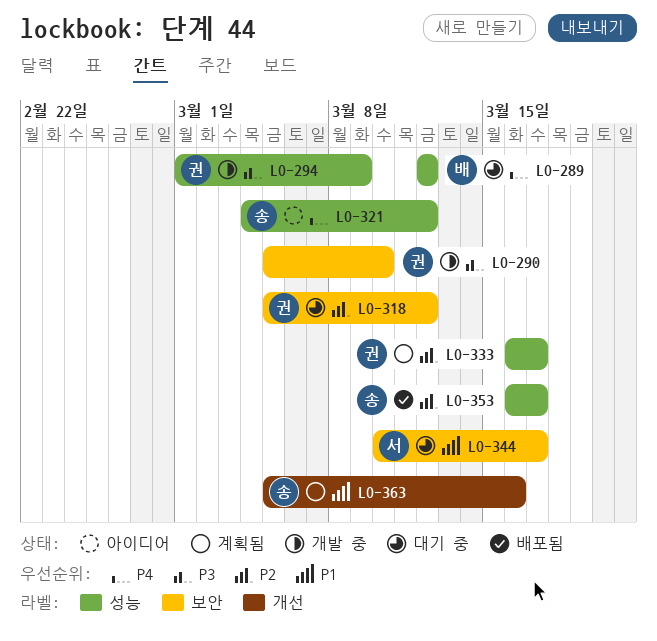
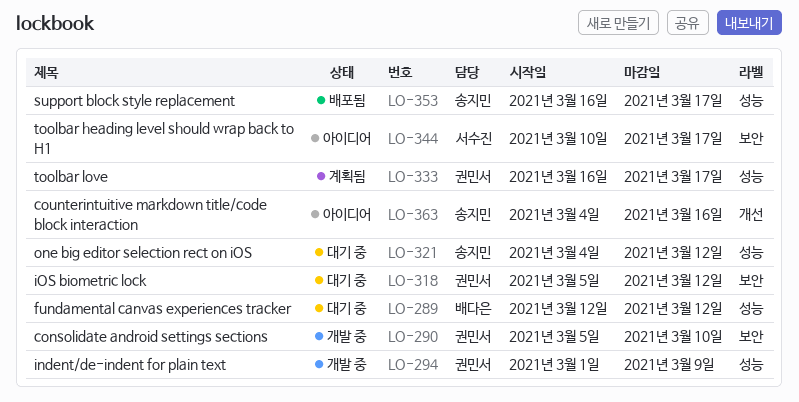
LO-321, status: 아이디어 -> 대기 중
LO-344, status: 대기 중 -> 아이디어
LO-363, status: 계획됨 -> 아이디어
LO-363, start: Mar 5 -> Mar 4

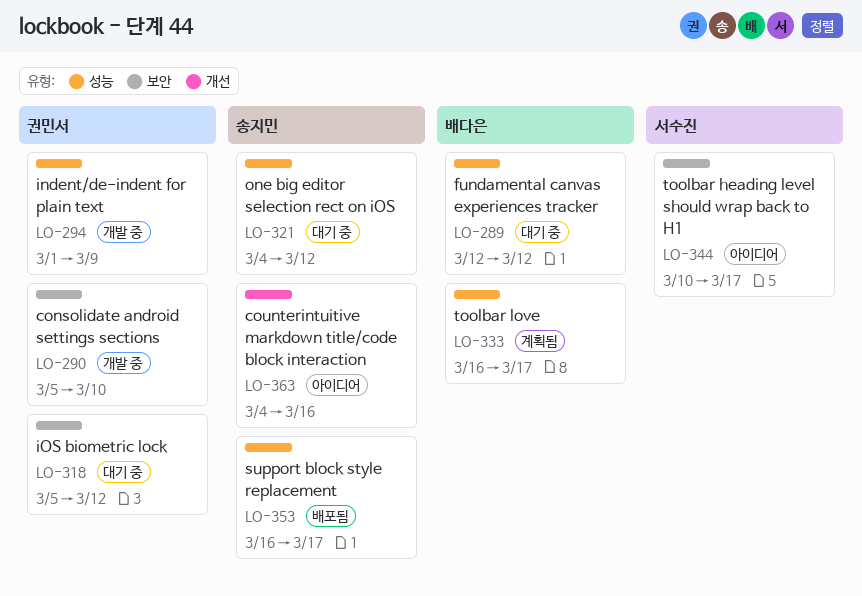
LO-333, owner: 권민서 -> 배다은

